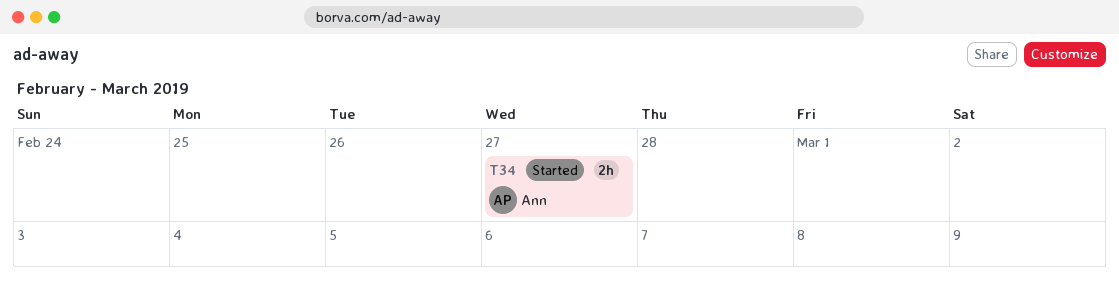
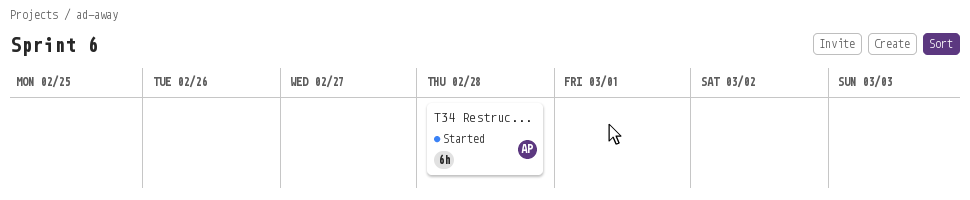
T34, estimate: 2h -> 6h
T34, due: Feb 27 -> Feb 28

